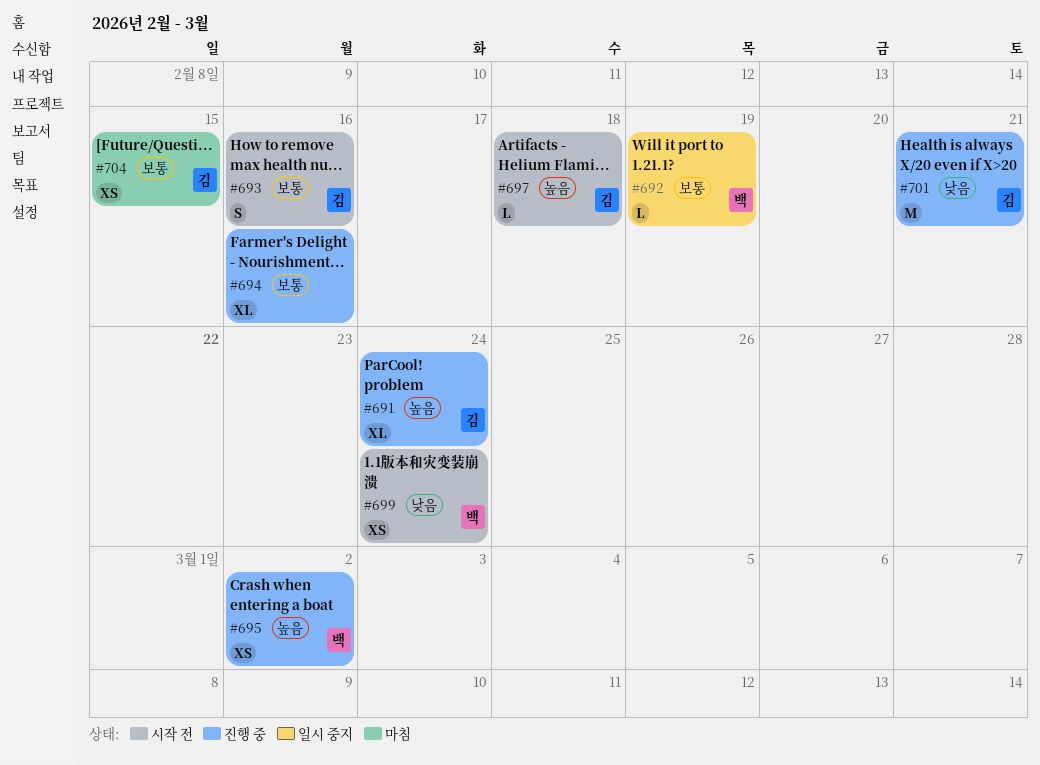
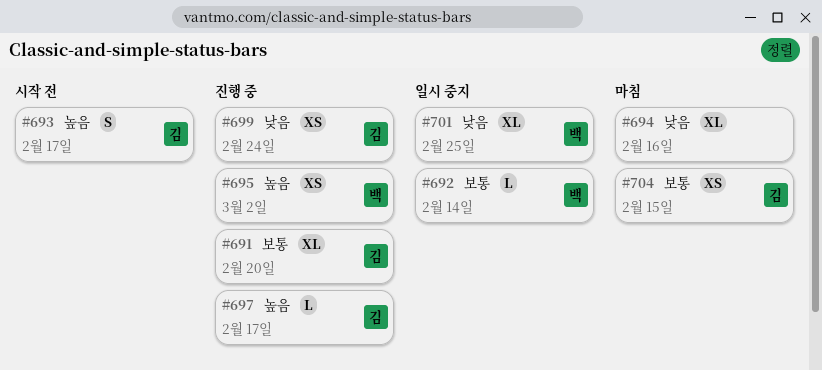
#691, priority: 높음 -> 보통
#691, due: Feb 24 -> Feb 20
#692, due: Feb 19 -> Feb 14
#693, priority: 보통 -> 높음
#693, due: Feb 16 -> Feb 17
#694, status: 진행 중 -> 마침
#694, priority: 보통 -> 낮음
#697, status: 시작 전 -> 진행 중
#697, due: Feb 18 -> Feb 17
#699, status: 시작 전 -> 진행 중
#699, owner: 백 -> 김
#701, status: 진행 중 -> 일시 중지
#701, owner: 김 -> 백
#701, estimate: M -> XL
#701, due: Feb 21 -> Feb 25

